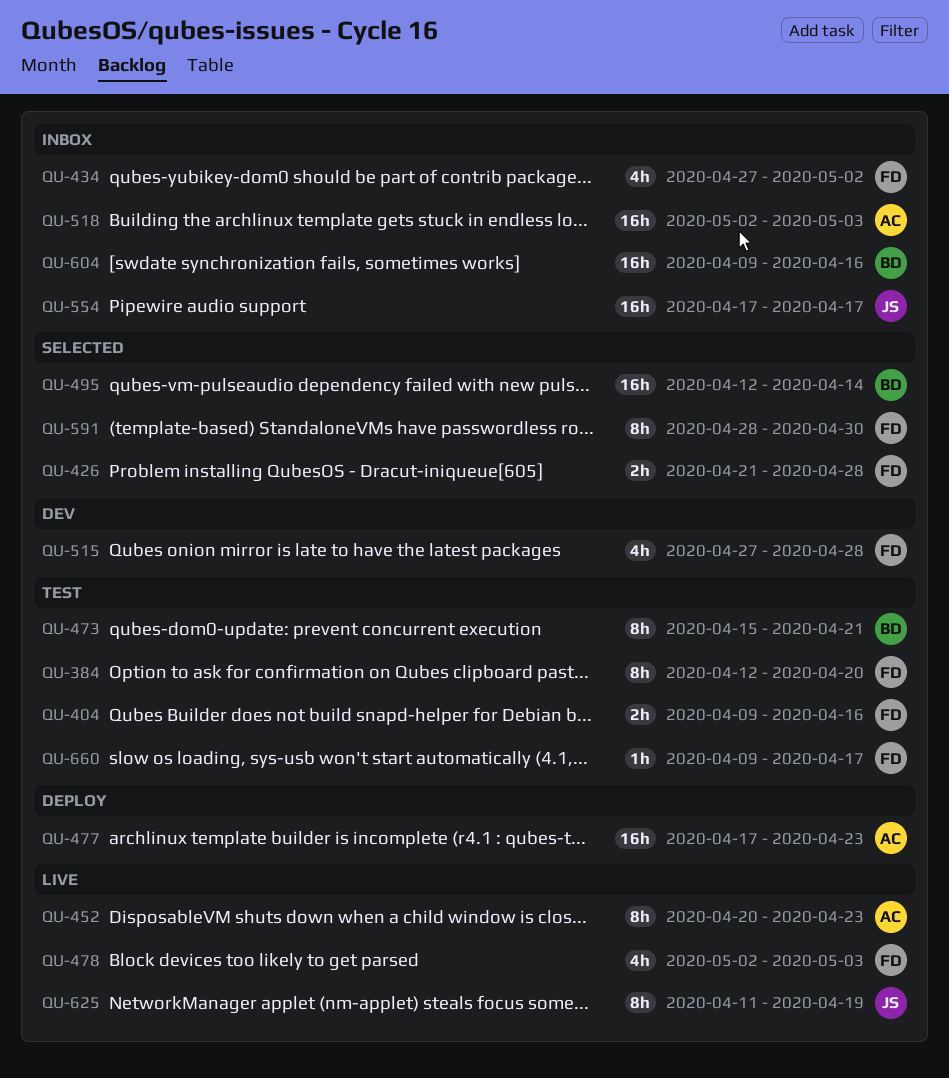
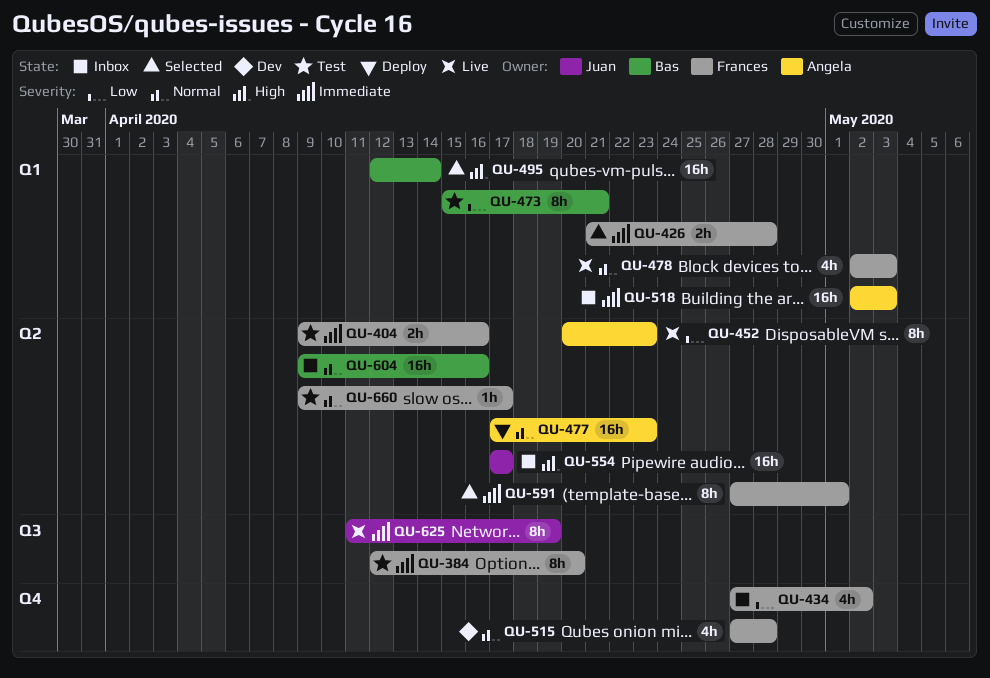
QU-591, start: Apr 28 -> Apr 27
QU-591, due: Apr 30 -> May 1

